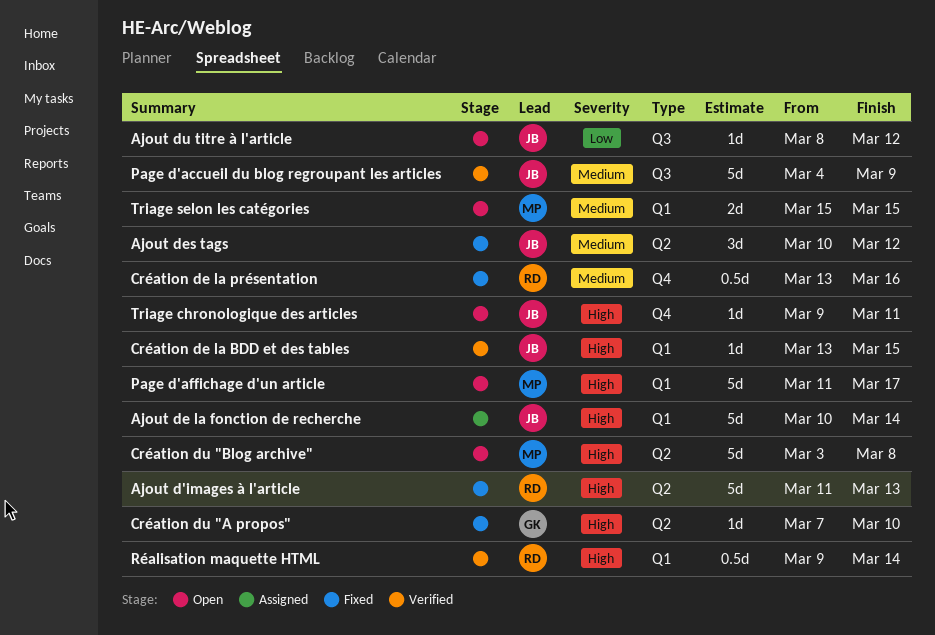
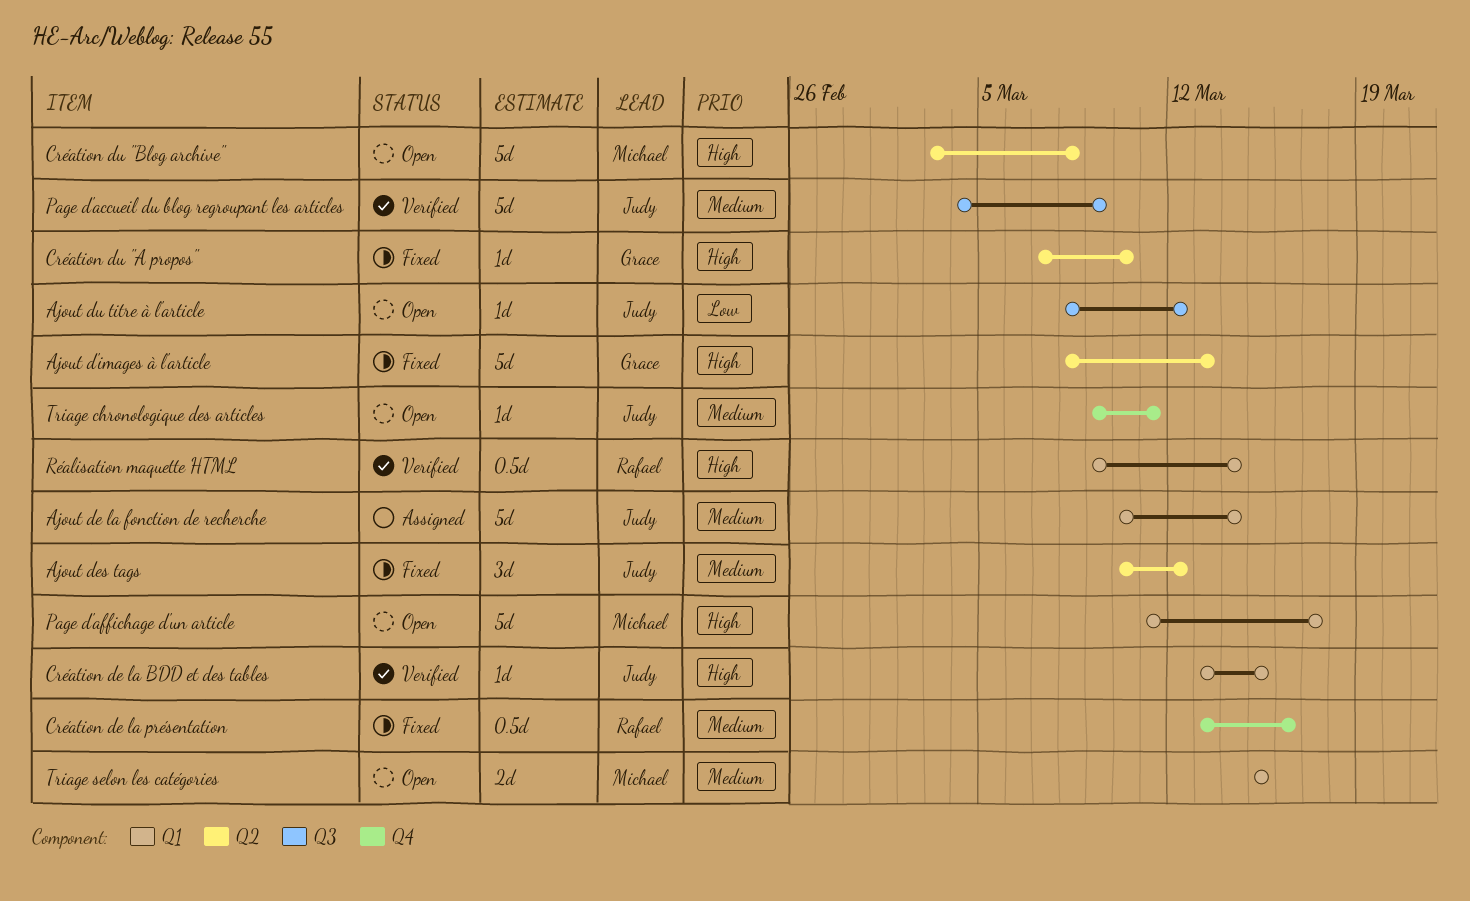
Ajout d'images à l'article, owner: Rafael -> Grace
Ajout d'images à l'article, start: Mar 11 -> Mar 8
Ajout de la fonction de recherche, priority: High -> Medium
Triage chronologique des articles, priority: High -> Medium

